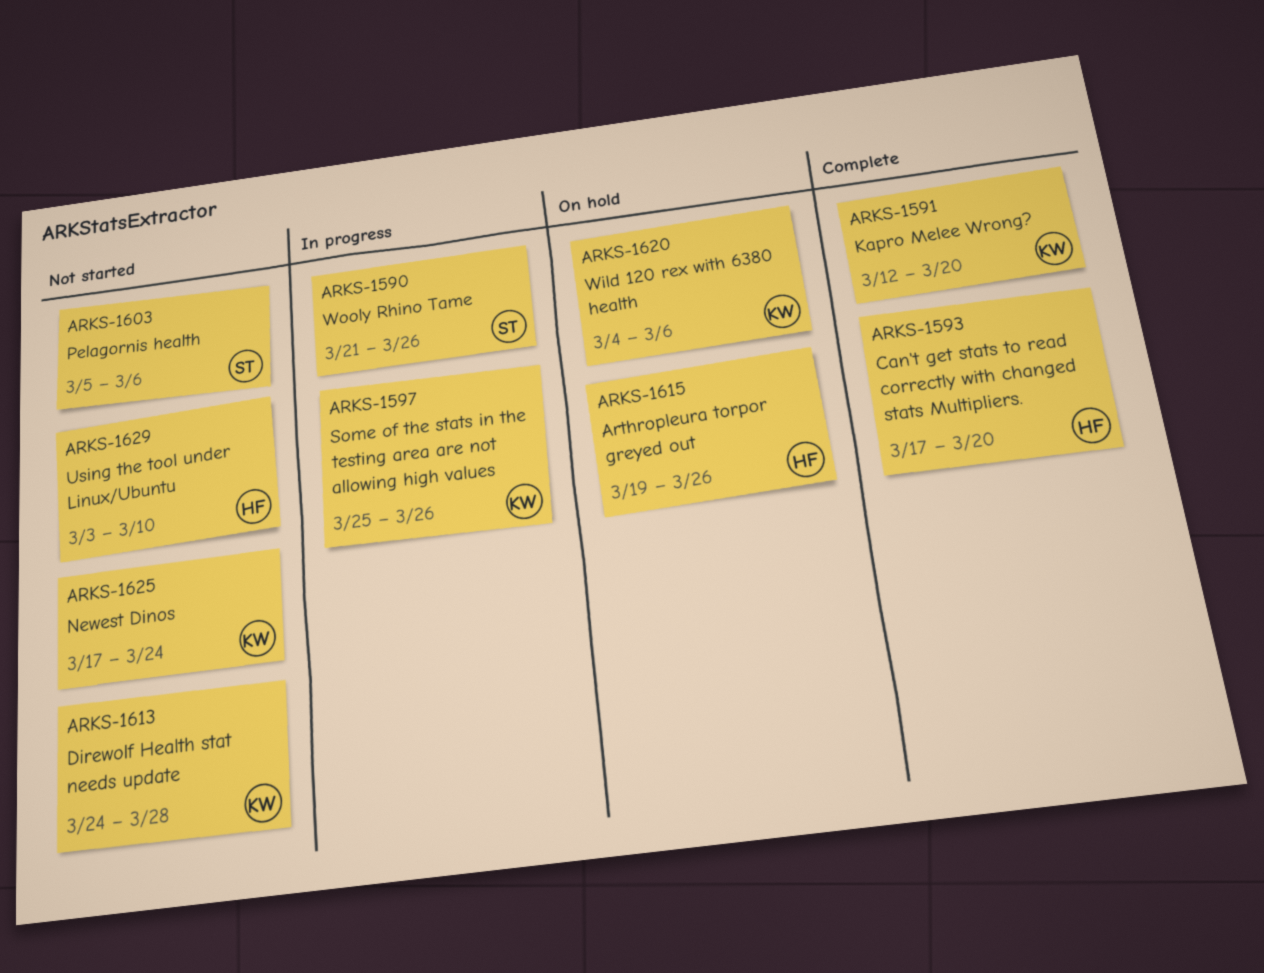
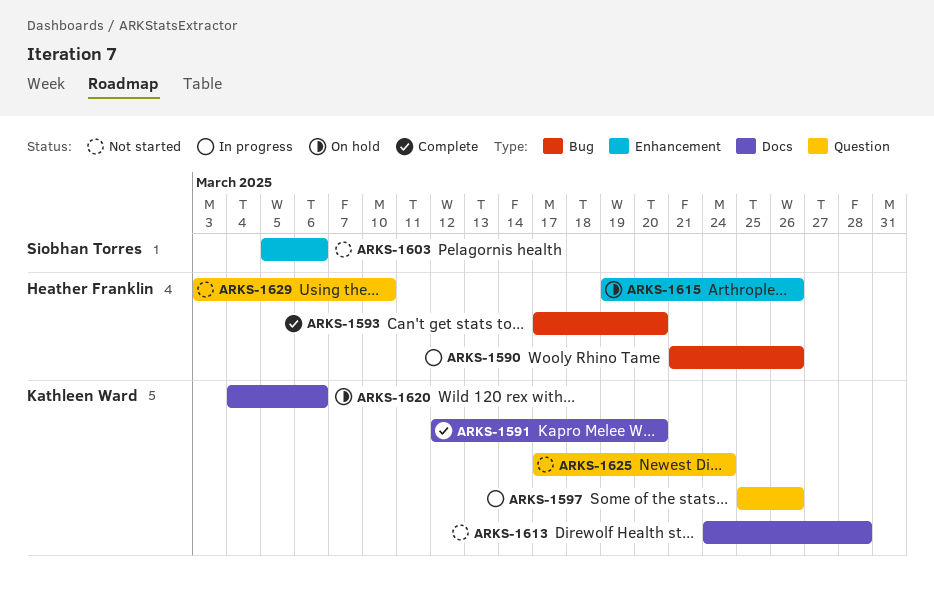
ARKS-1590, owner: Siobhan Torres -> Heather Franklin

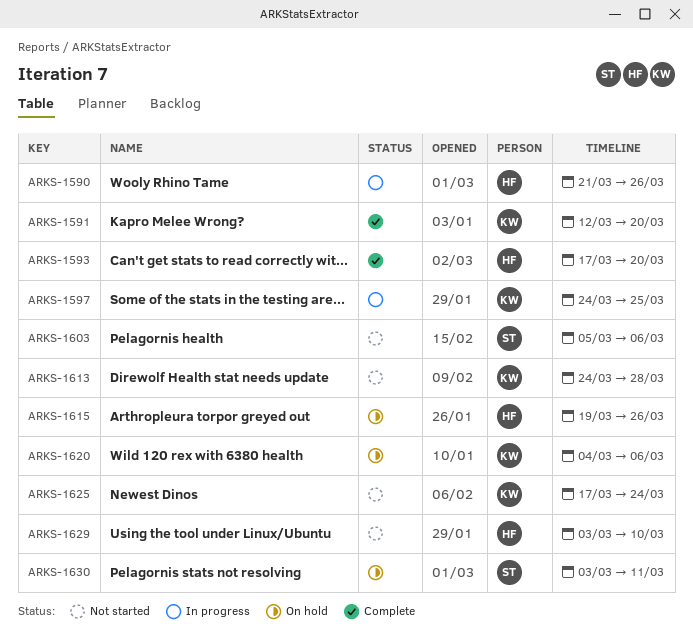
ARKS-1597, start: Mar 25 -> Mar 24
ARKS-1597, due: Mar 26 -> Mar 25
ARKS-1630: none -> present

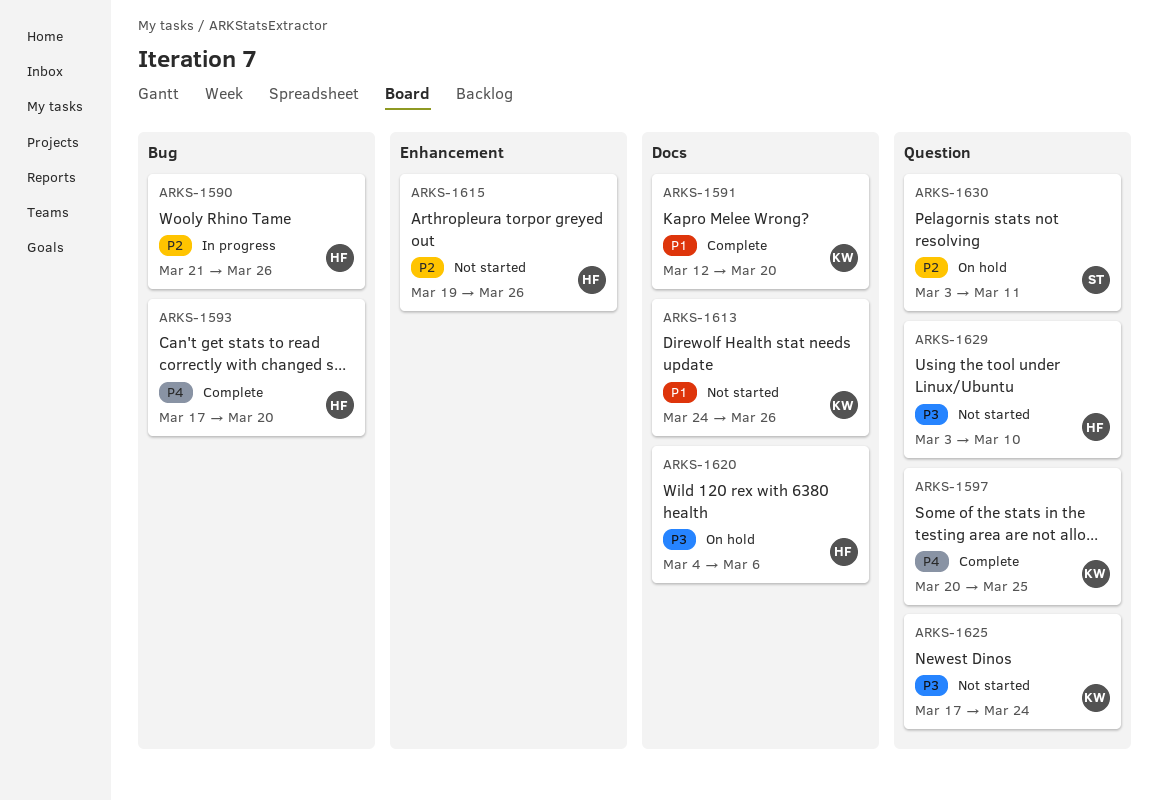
ARKS-1597, status: In progress -> Complete
ARKS-1597, start: Mar 24 -> Mar 20
ARKS-1603: present -> none
ARKS-1613, due: Mar 28 -> Mar 26
ARKS-1615, status: On hold -> Not started
ARKS-1620, owner: KW -> HF

